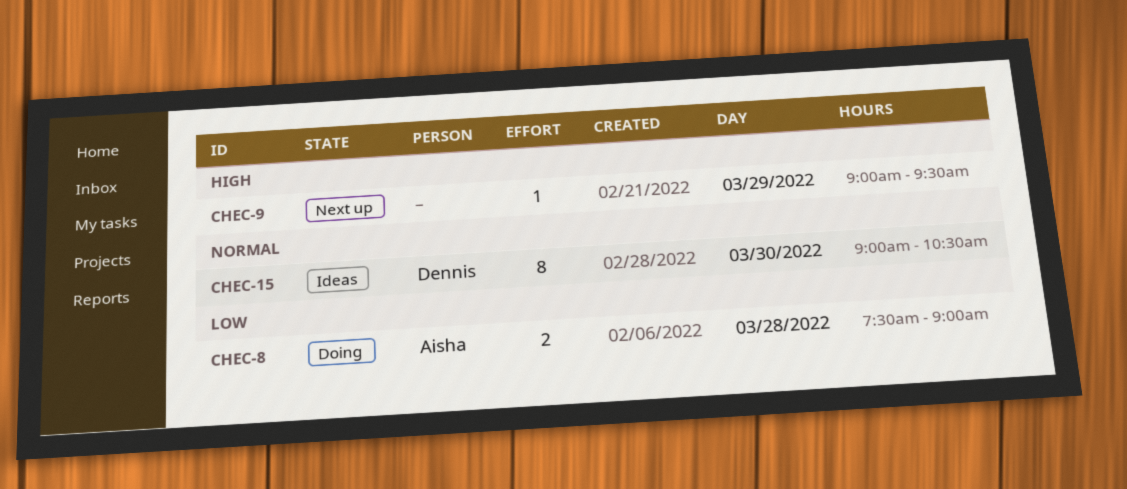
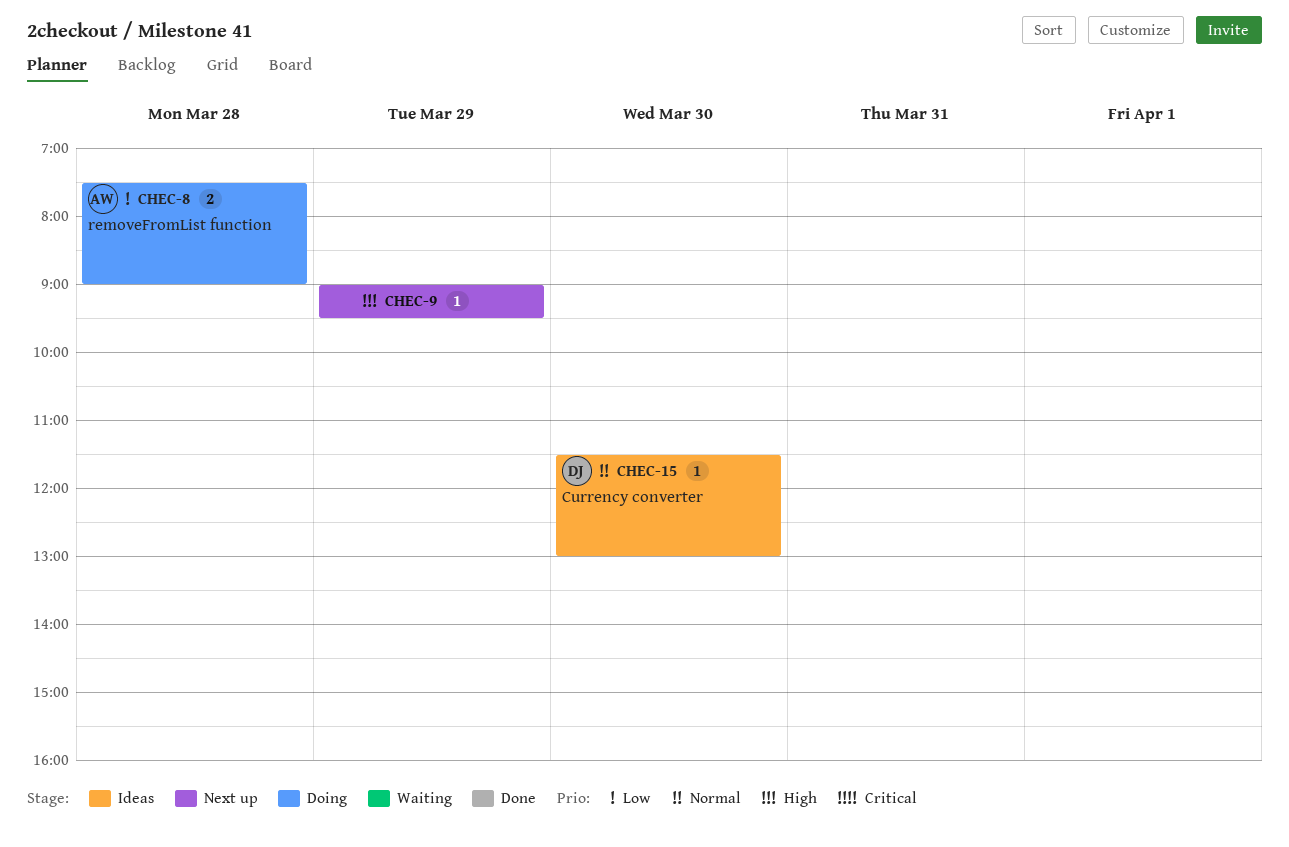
CHEC-15, estimate: 8 -> 1
CHEC-15, begins: 09:00 -> 11:30
CHEC-15, ends: 10:30 -> 13:00

